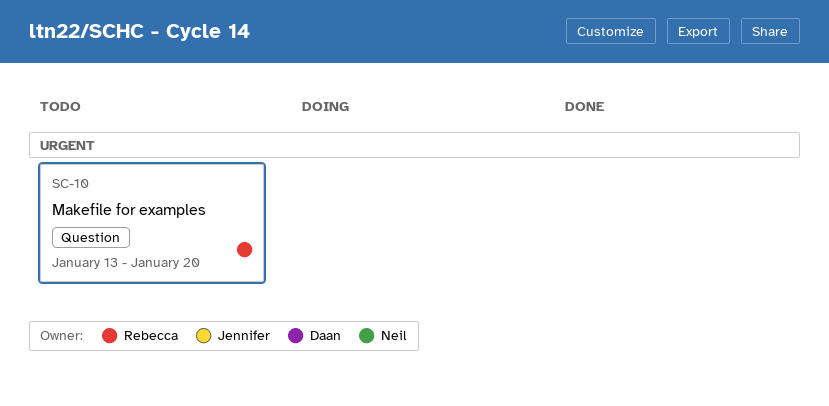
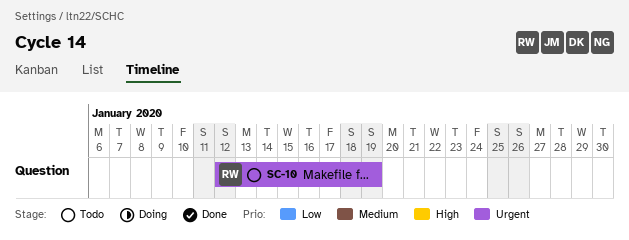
SC-10, start: Jan 13 -> Jan 12
SC-10, due: Jan 20 -> Jan 19

